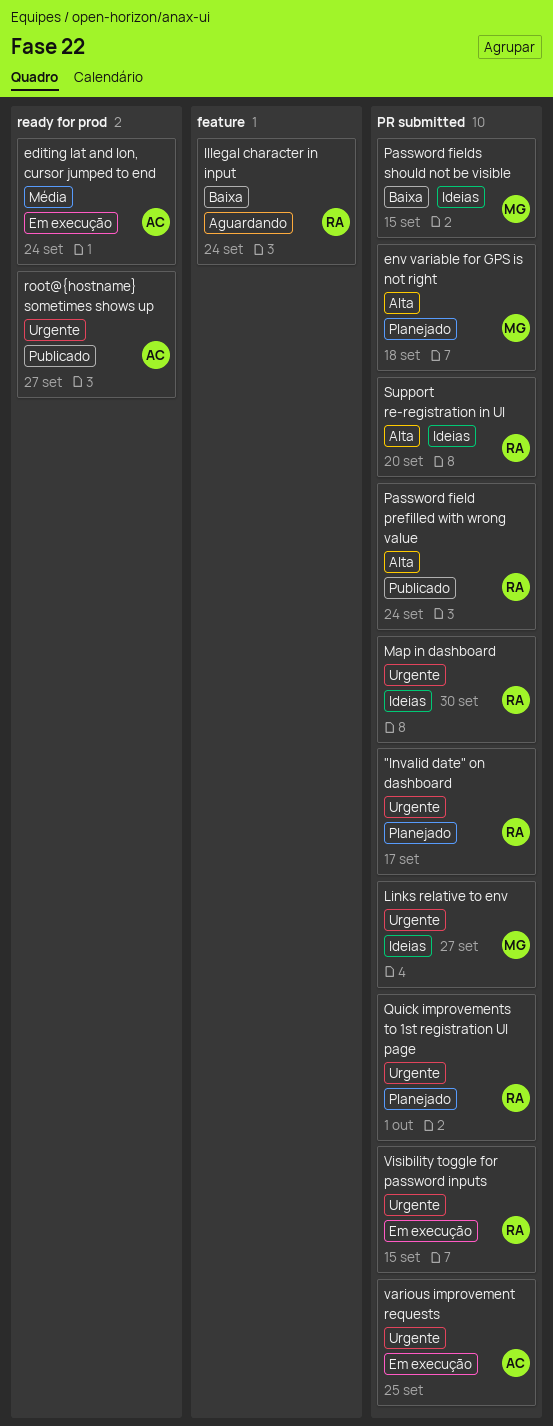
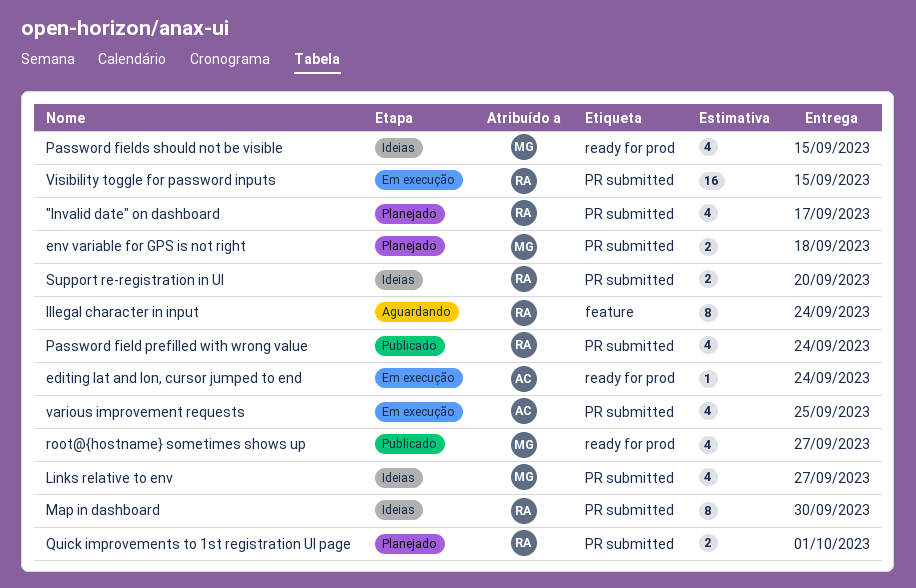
Password fields should not be visible, label: PR submitted -> ready for prod
root@{hostname} sometimes shows up, owner: AC -> MG

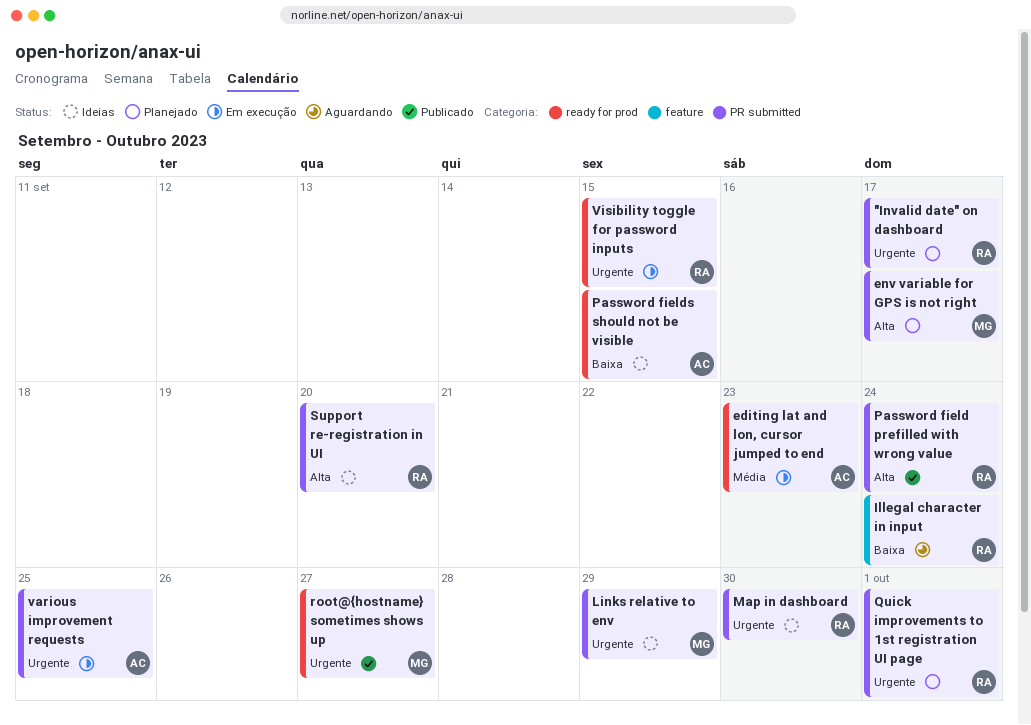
editing lat and lon, cursor jumped to end, due: Sep 24 -> Sep 23
env variable for GPS is not right, due: Sep 18 -> Sep 17
Links relative to env, due: Sep 27 -> Sep 29
Password fields should not be visible, owner: MG -> AC
Visibility toggle for password inputs, label: PR submitted -> ready for prod

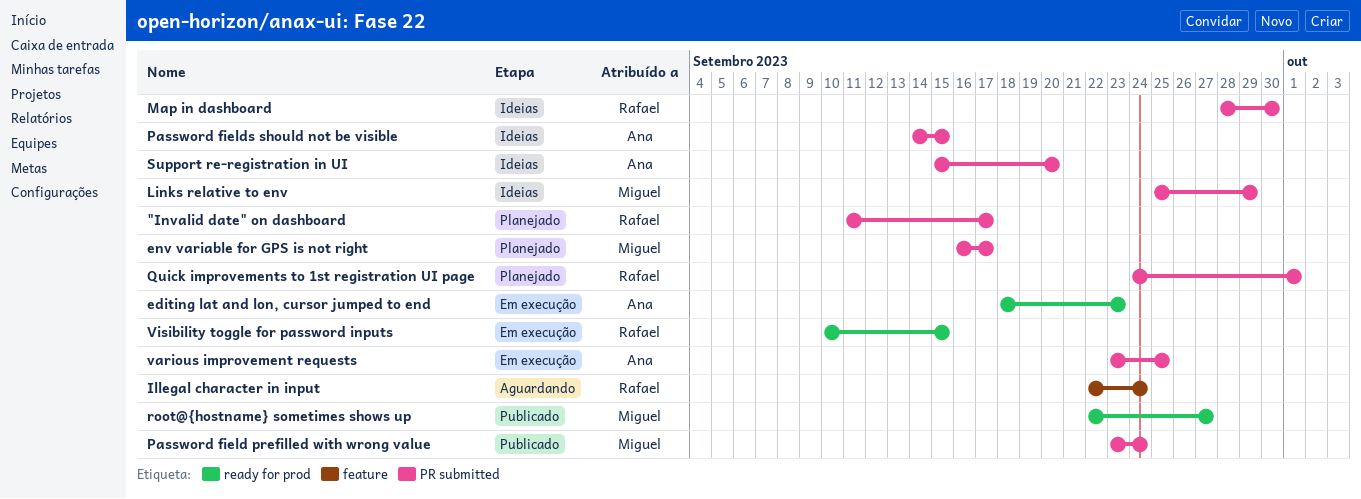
Password field prefilled with wrong value, owner: Rafael -> Miguel
Password fields should not be visible, label: ready for prod -> PR submitted
Support re-registration in UI, owner: Rafael -> Ana

